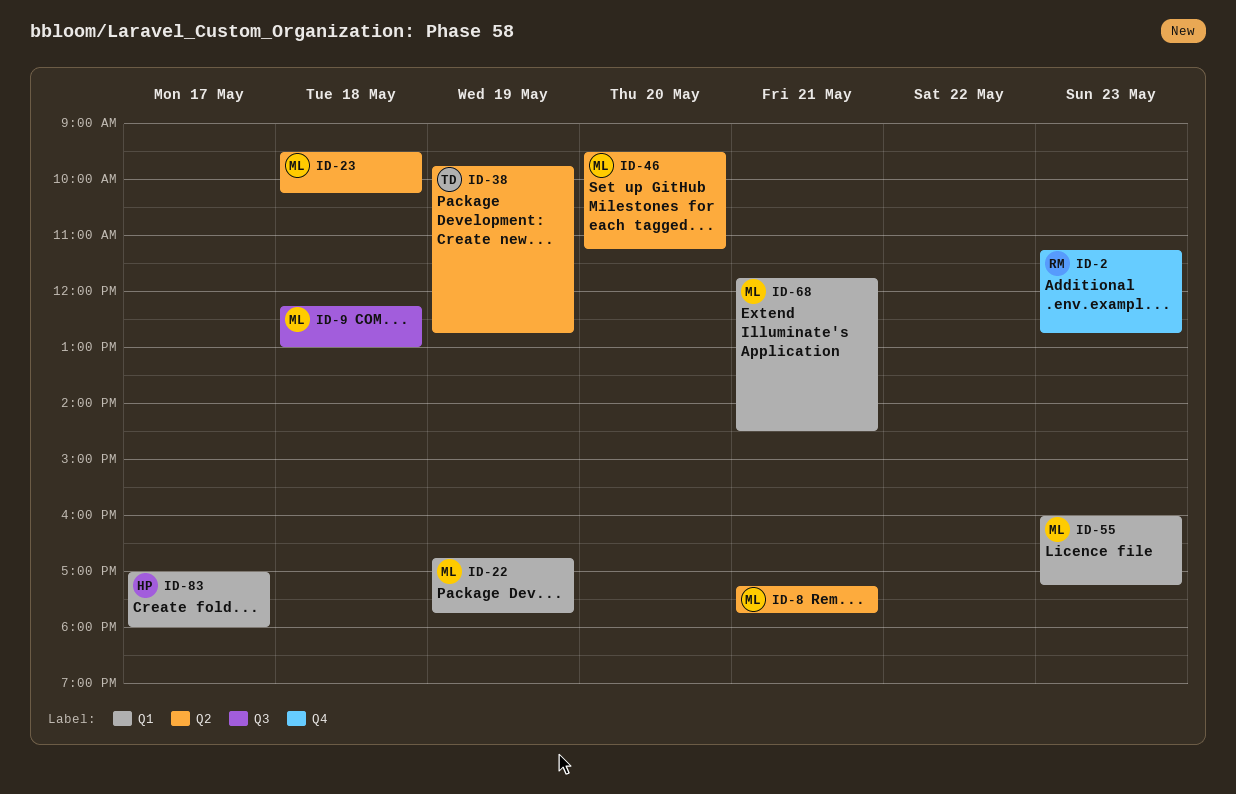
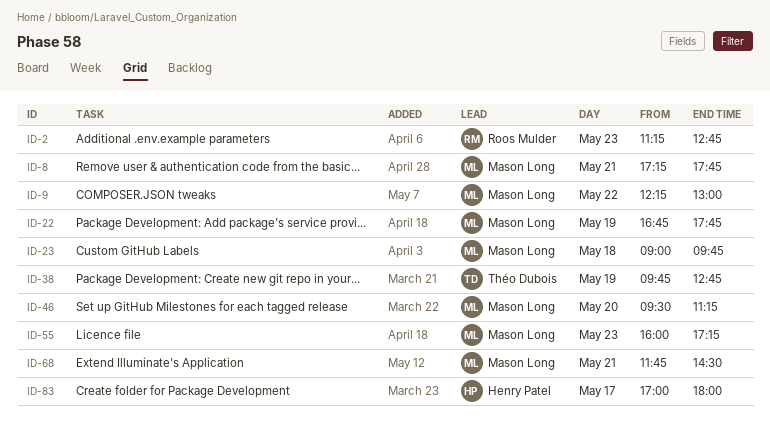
ID-9, day: May 18 -> May 22
ID-23, begins: 09:30 -> 09:00
ID-23, ends: 10:15 -> 09:45

